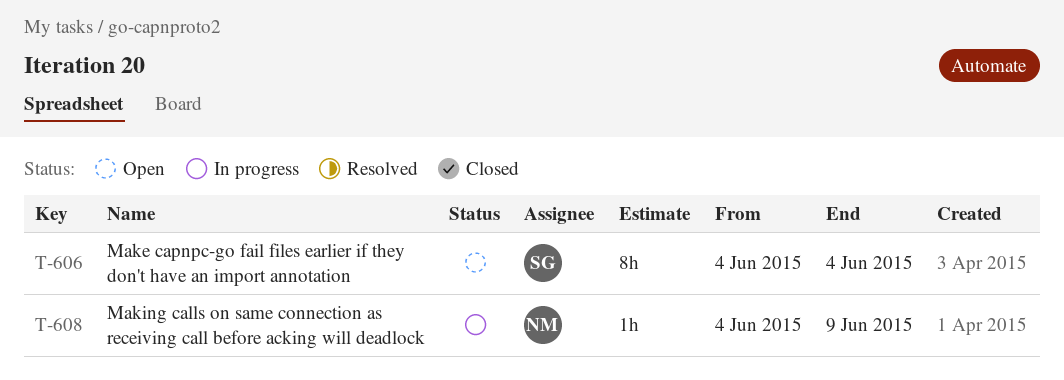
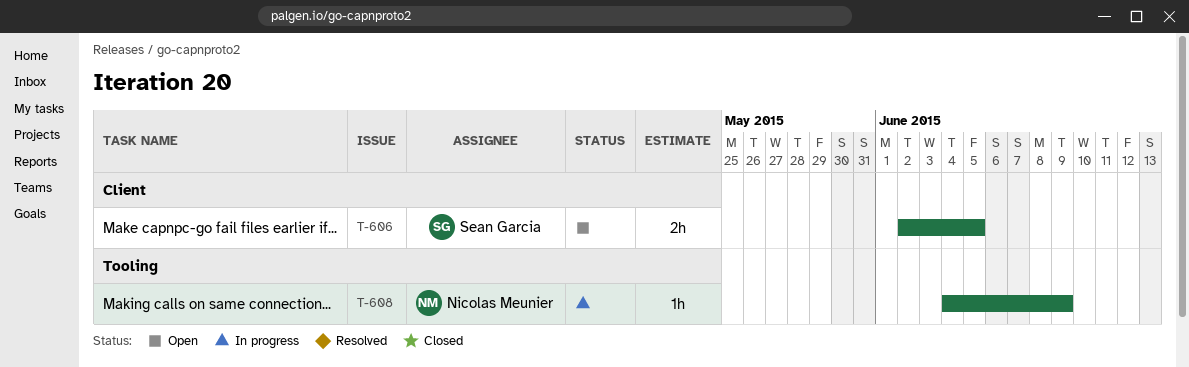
T-606, estimate: 8h -> 2h
T-606, start: Jun 4 -> Jun 2
T-606, due: Jun 4 -> Jun 5

